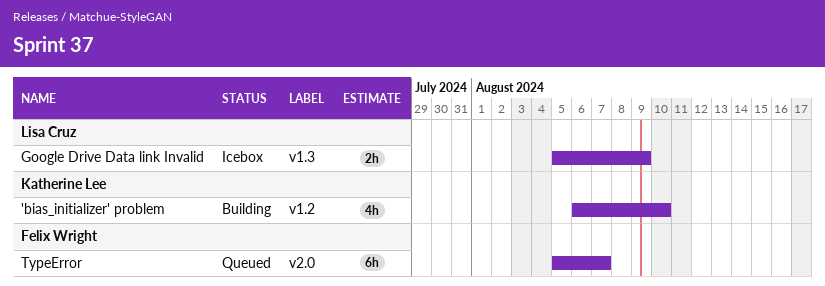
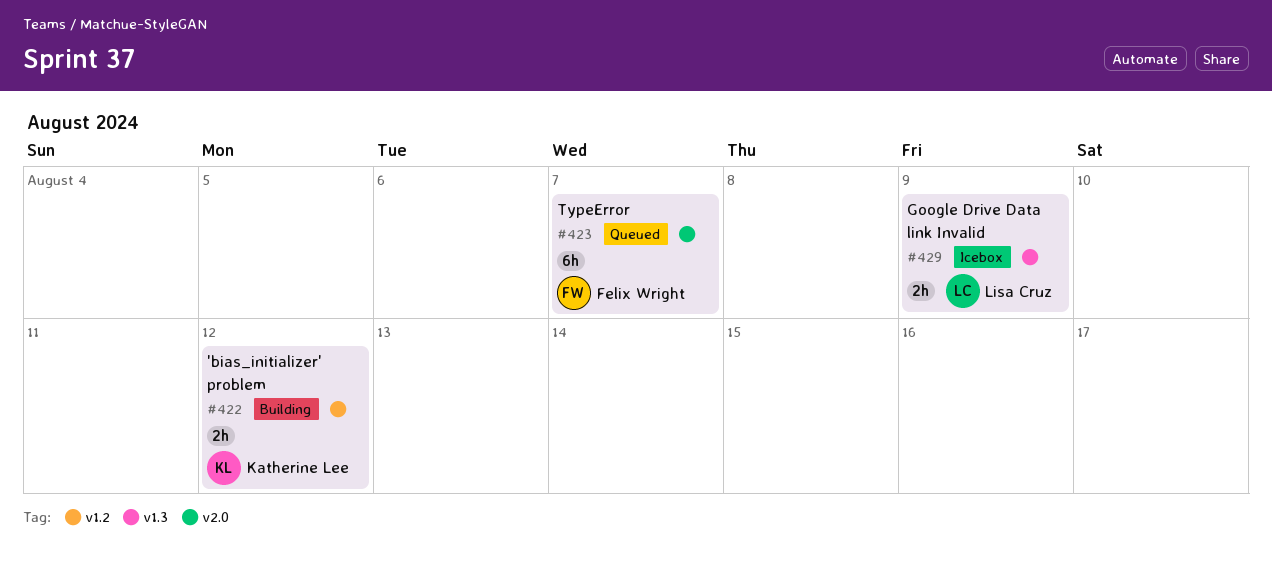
'bias_initializer' problem, estimate: 4h -> 2h
'bias_initializer' problem, due: Aug 10 -> Aug 12

